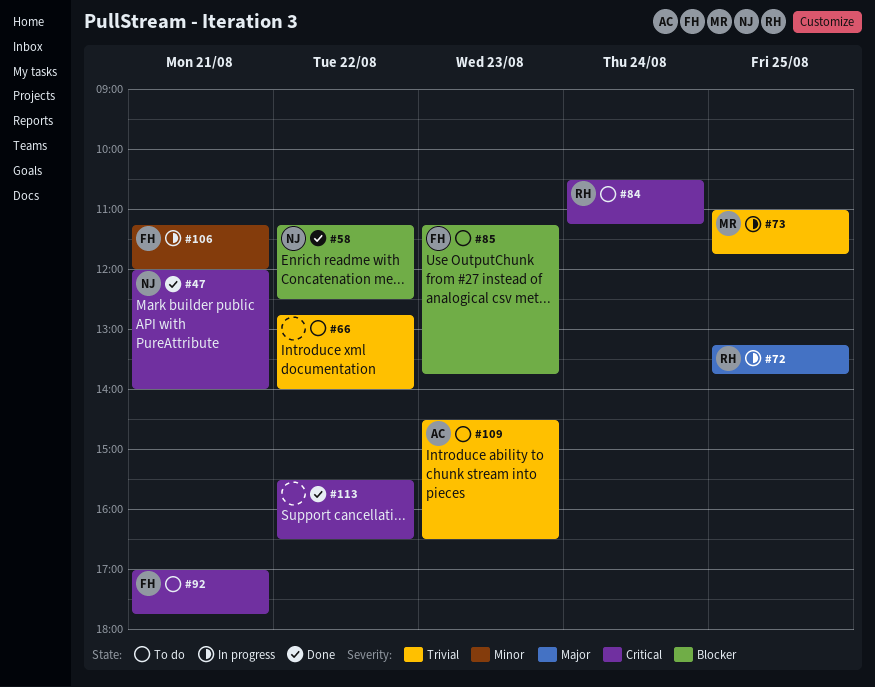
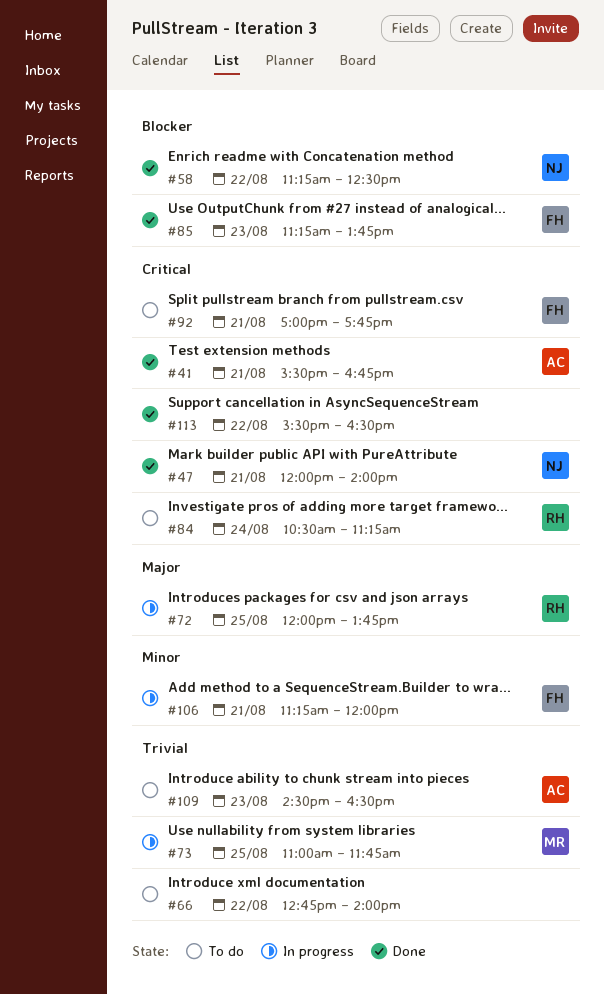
#41: none -> present
#72, begins: 13:15 -> 12:00
#85, status: To do -> Done

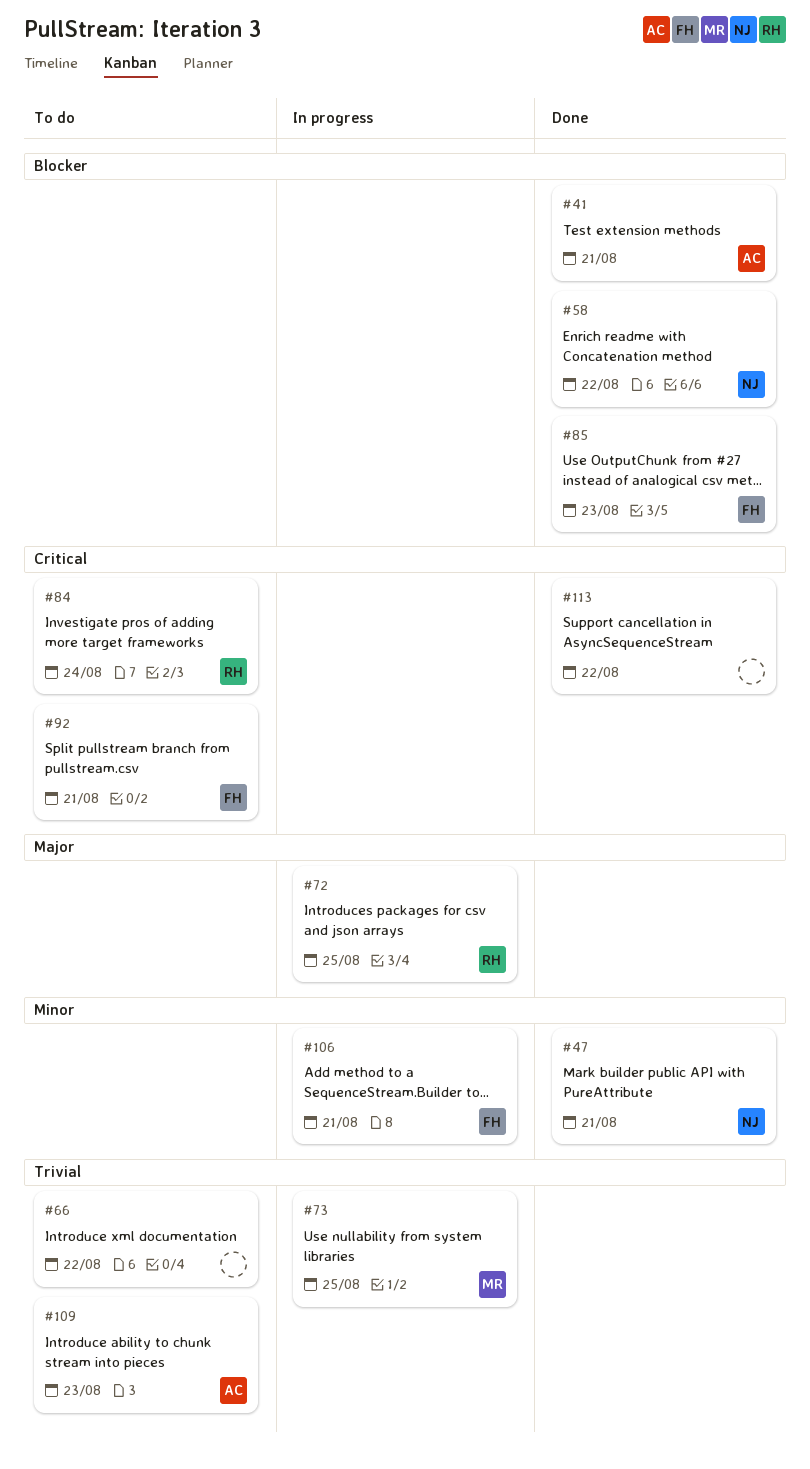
#41, priority: Critical -> Blocker
#47, priority: Critical -> Minor

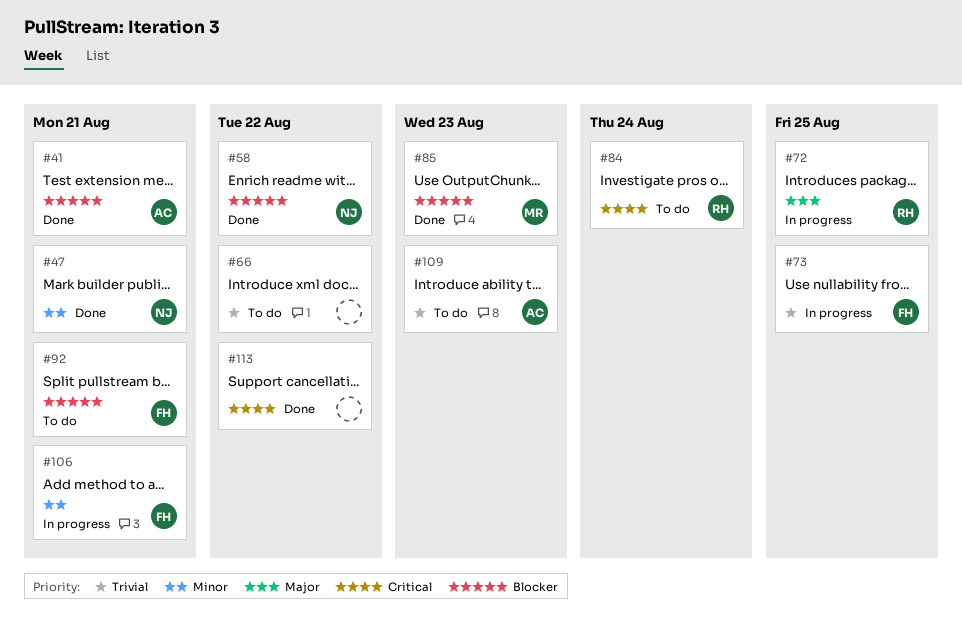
#73, owner: MR -> FH
#85, owner: FH -> MR
#92, priority: Critical -> Blocker

